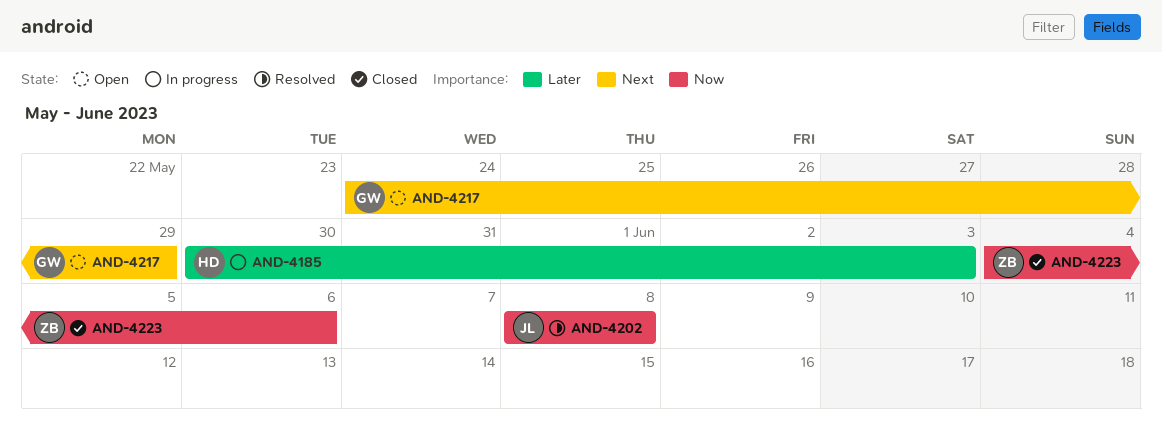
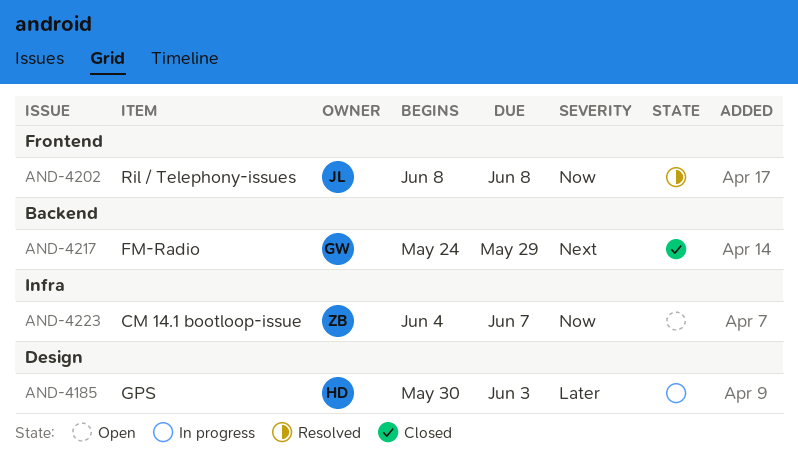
AND-4217, status: Open -> Closed
AND-4223, status: Closed -> Open
AND-4223, due: Jun 6 -> Jun 7

